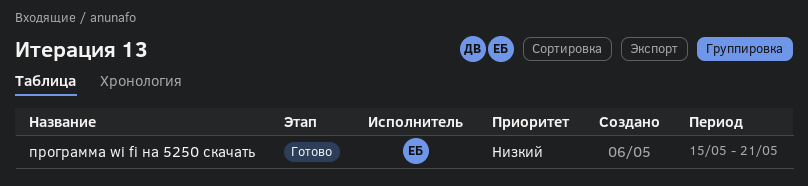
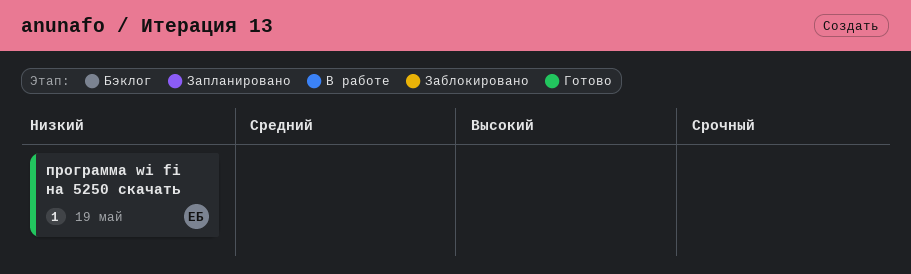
программа wi fi на 5250 скачать, due: May 21 -> May 19

